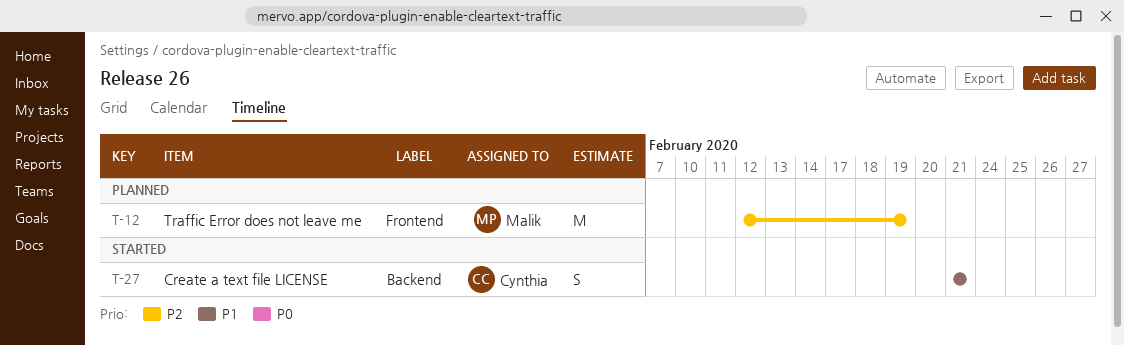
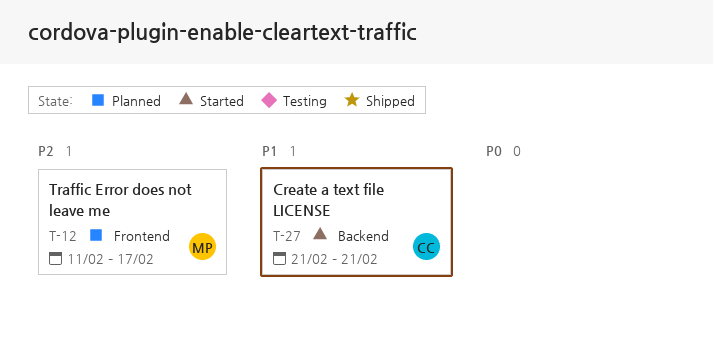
T-12, start: Feb 12 -> Feb 11
T-12, due: Feb 19 -> Feb 17

